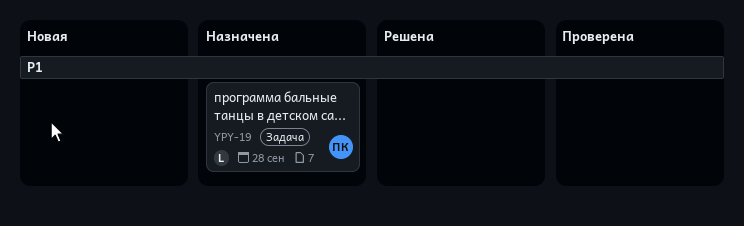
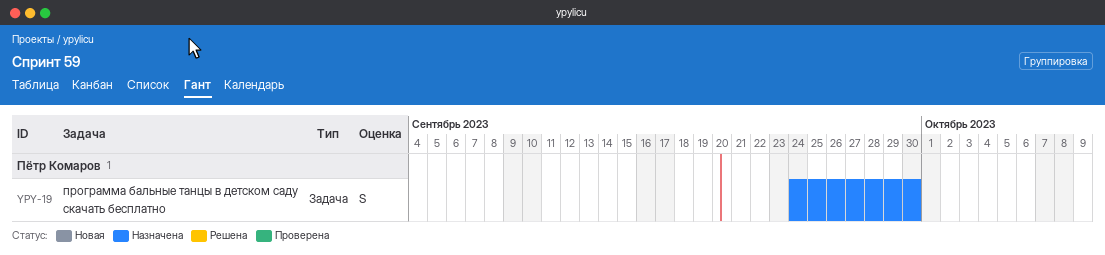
YPY-19, estimate: L -> S
YPY-19, due: Sep 28 -> Sep 30

